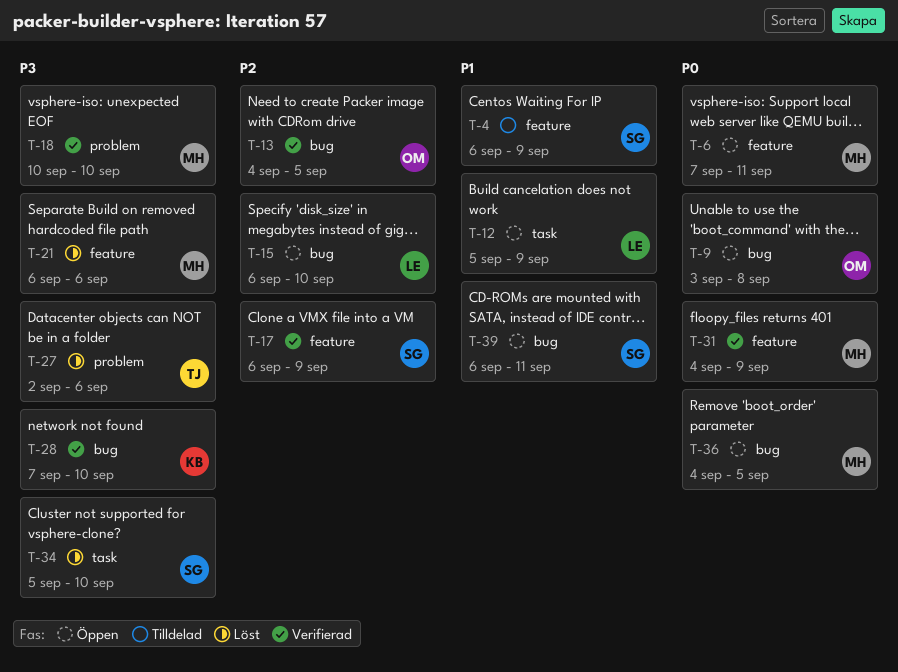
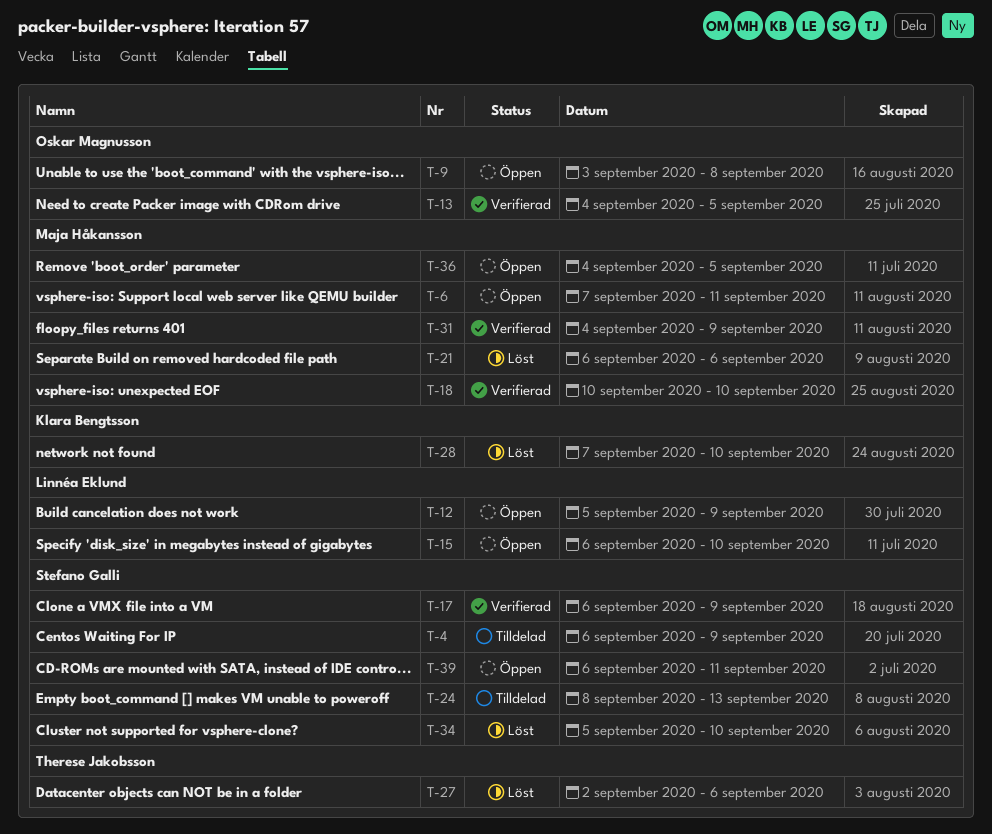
T-24: none -> present
T-28, status: Verifierad -> Löst

